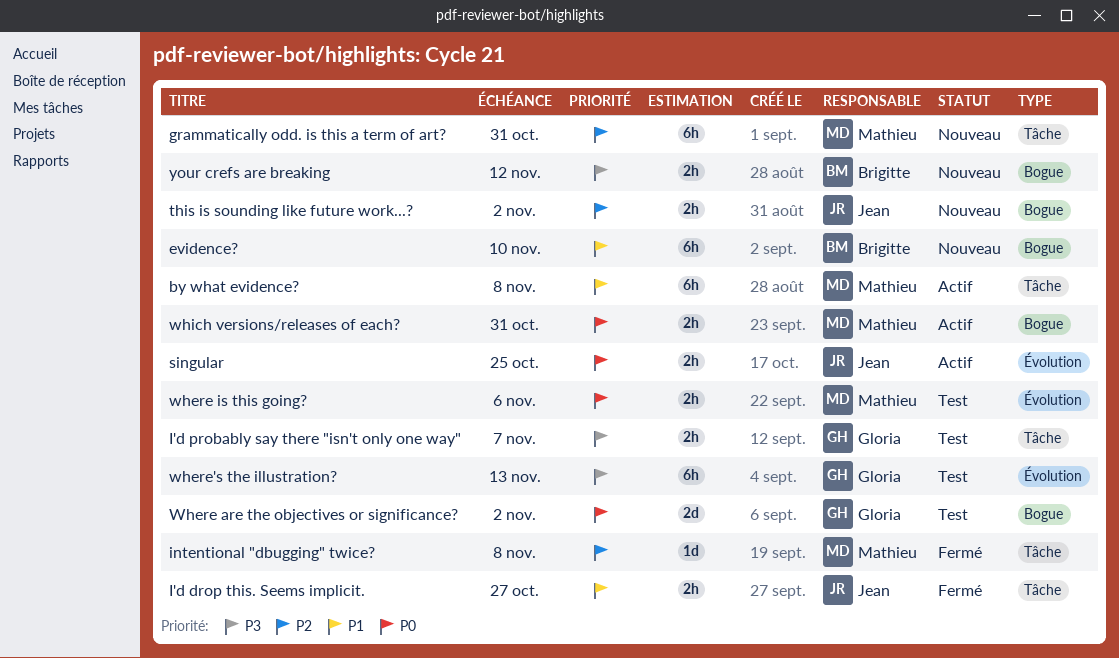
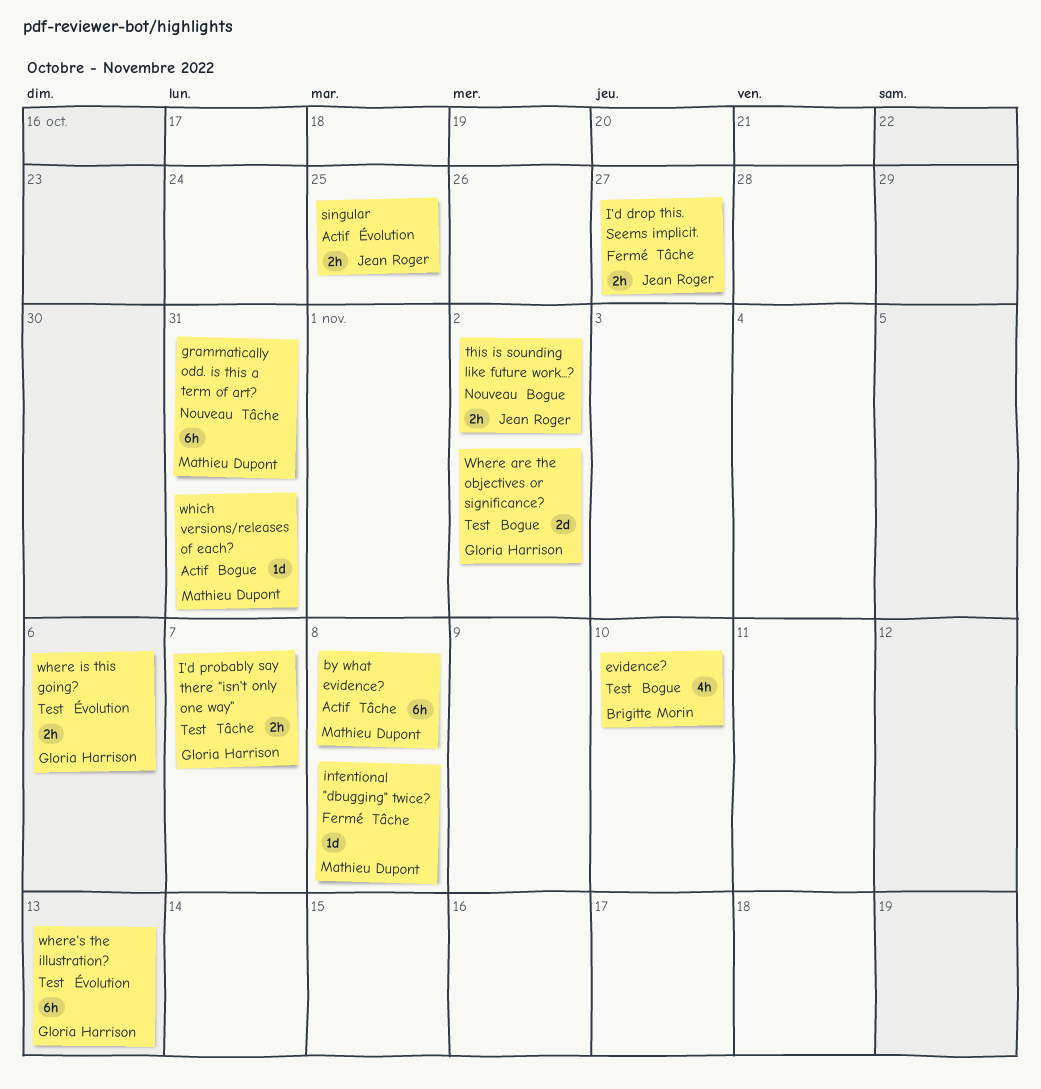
evidence?, status: Nouveau -> Test
evidence?, estimate: 6h -> 4h
where is this going?, owner: Mathieu Dupont -> Gloria Harrison
which versions/releases of each?, estimate: 2h -> 1d
your crefs are breaking: present -> none

